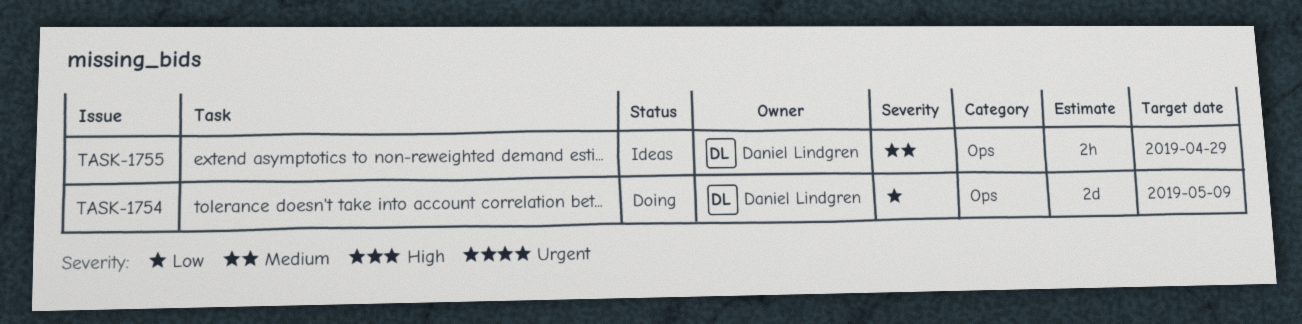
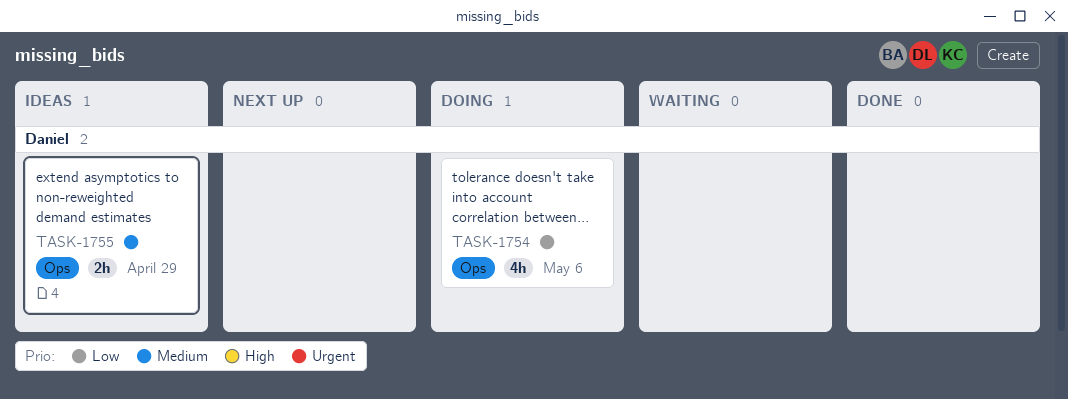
TASK-1754, estimate: 2d -> 4h
TASK-1754, due: May 9 -> May 6

